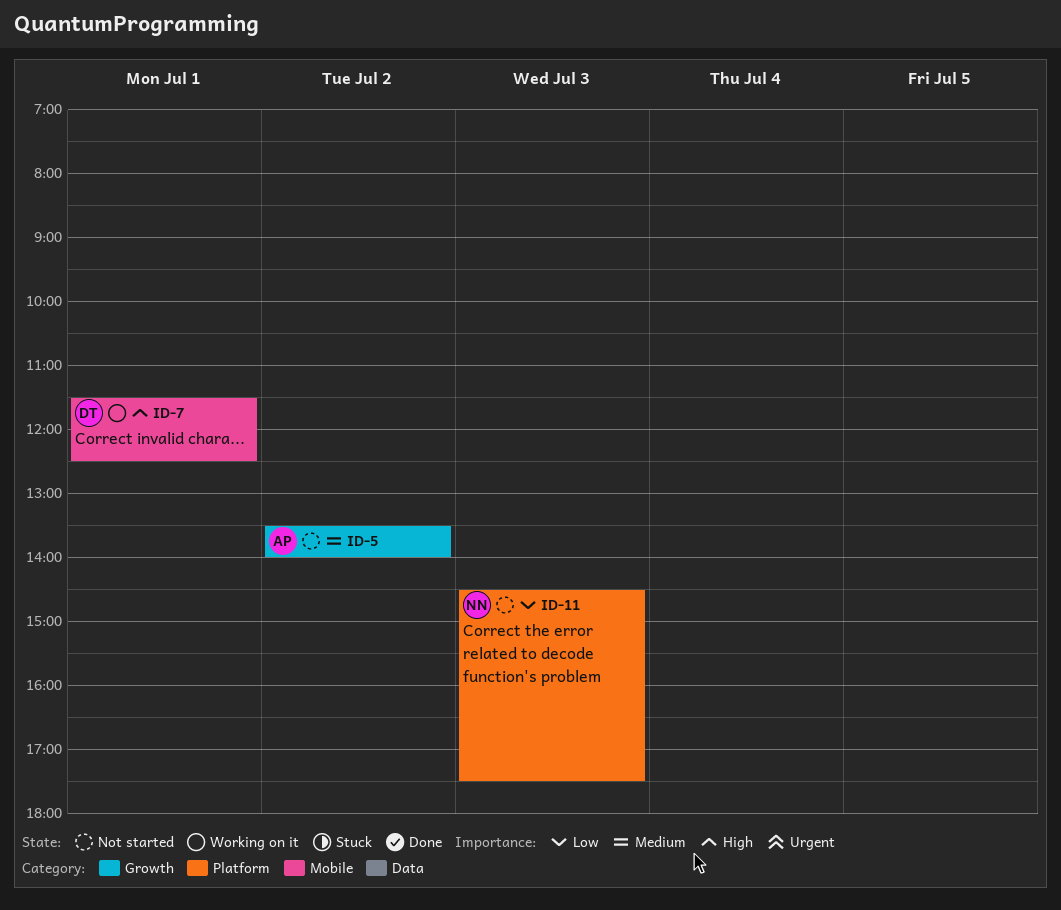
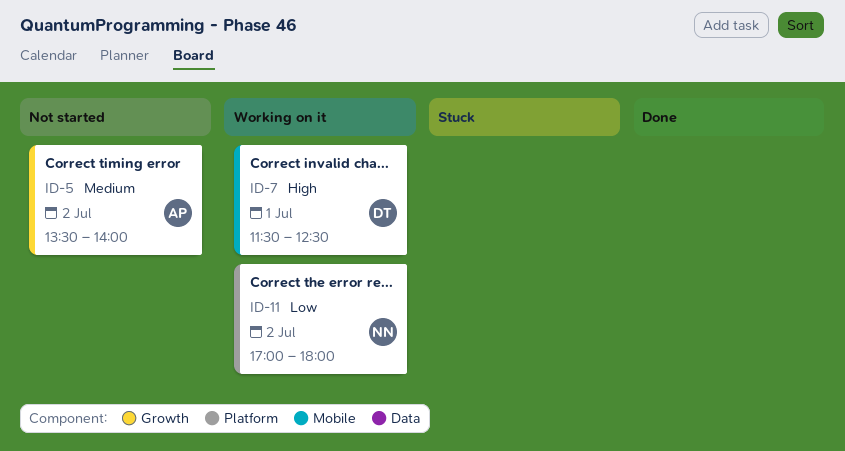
ID-11, status: Not started -> Working on it
ID-11, day: Jul 3 -> Jul 2
ID-11, begins: 14:30 -> 17:00
ID-11, ends: 17:30 -> 18:00

